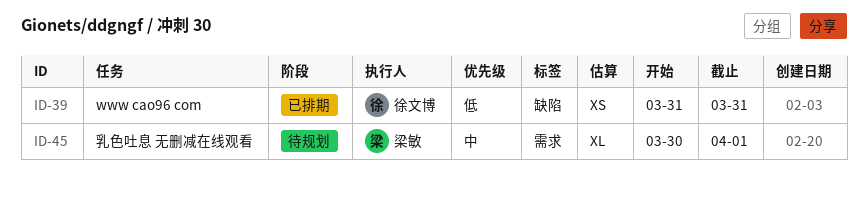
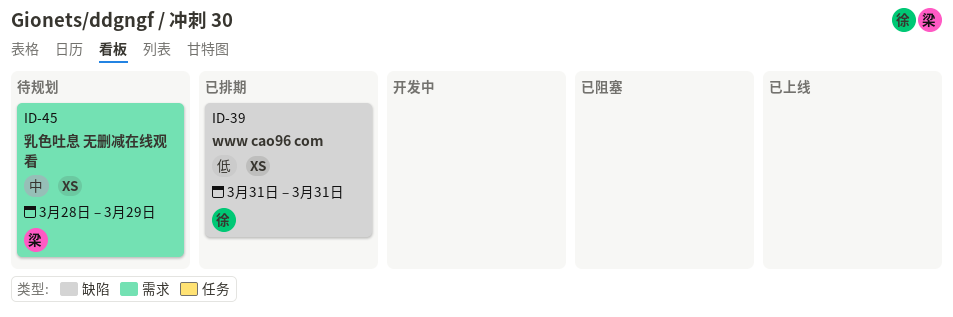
ID-45, estimate: XL -> XS
ID-45, start: Mar 30 -> Mar 28
ID-45, due: Apr 1 -> Mar 29

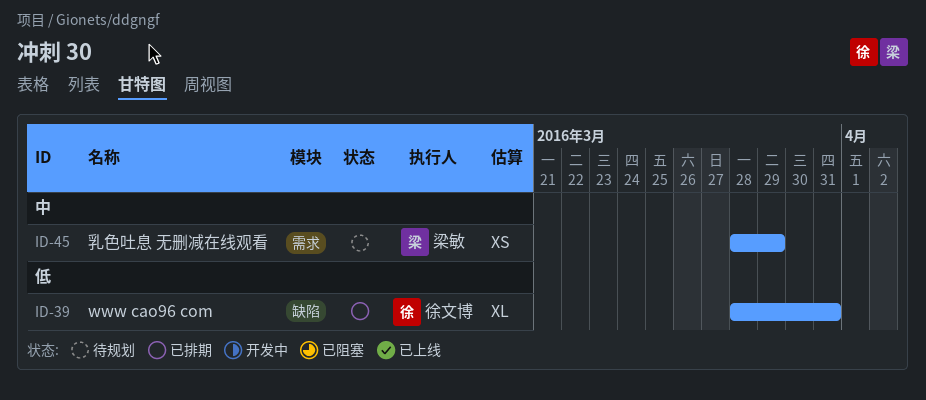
ID-39, estimate: XS -> XL
ID-39, start: Mar 31 -> Mar 28

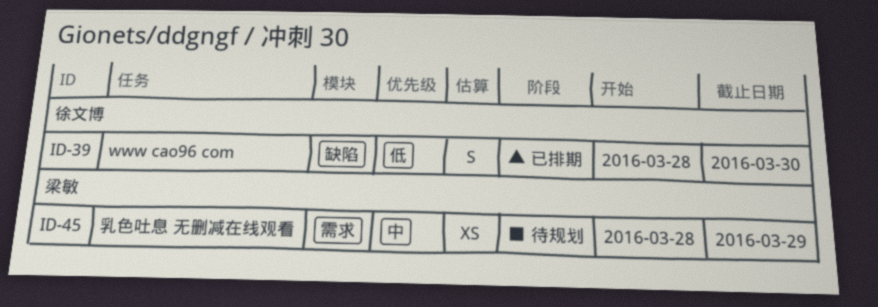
ID-39, estimate: XL -> S
ID-39, due: Mar 31 -> Mar 30

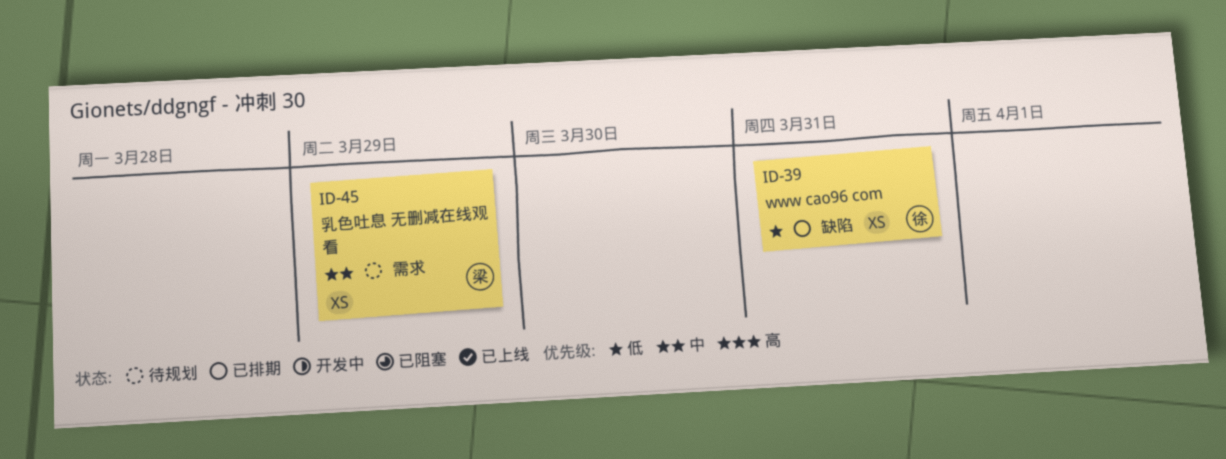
ID-39, estimate: S -> XS
ID-39, due: Mar 30 -> Mar 31

